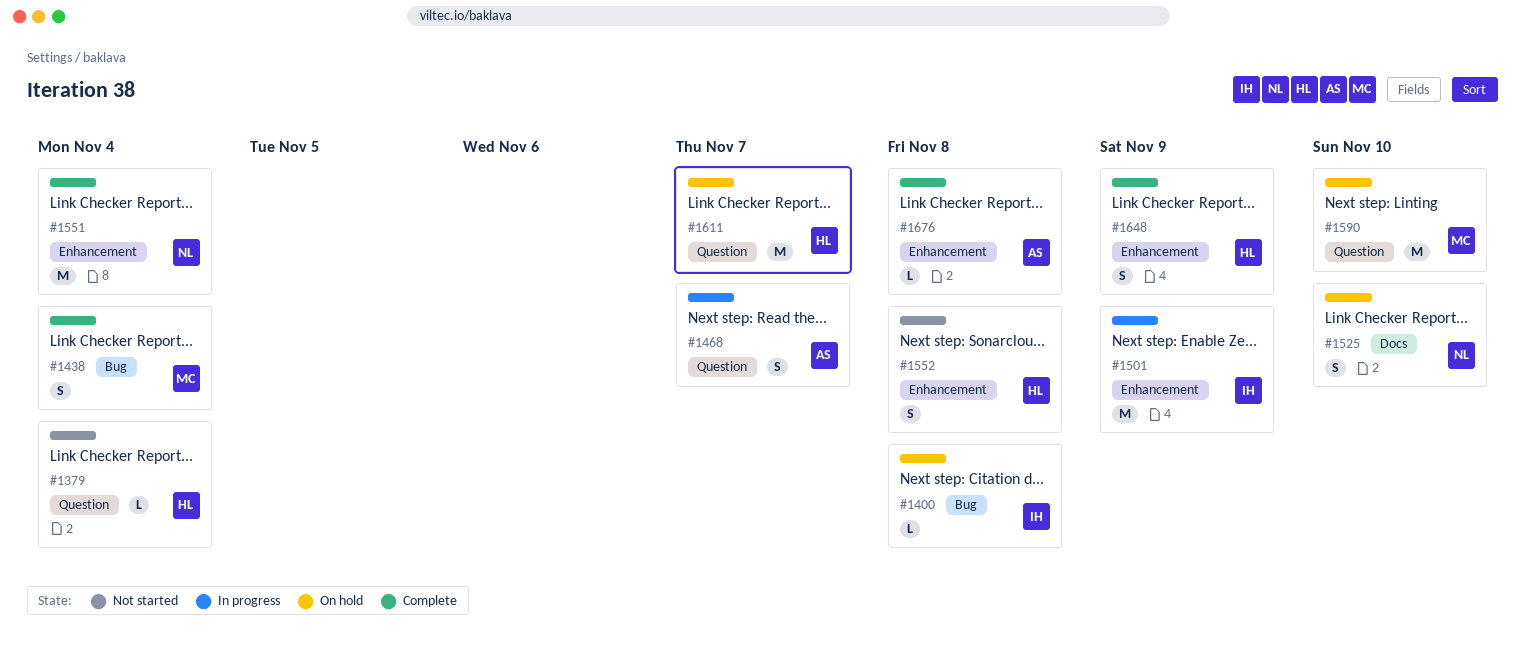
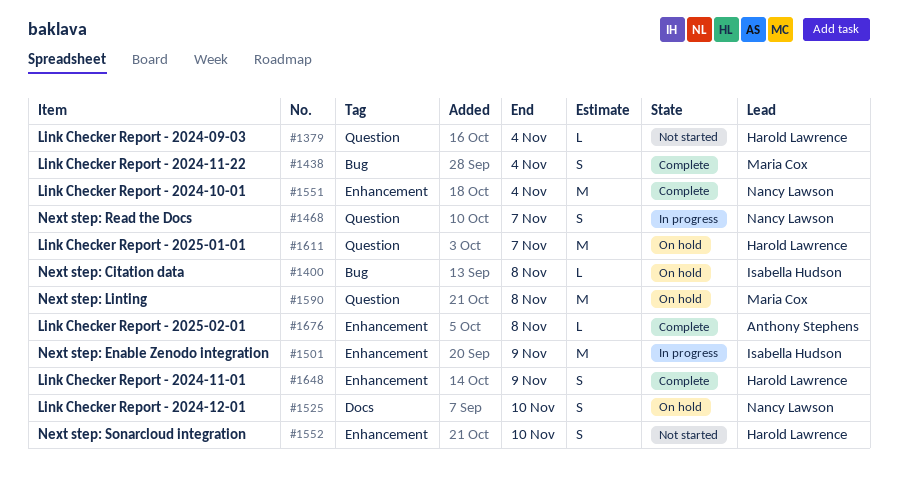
#1468, owner: Anthony Stephens -> Nancy Lawson
#1552, due: Nov 8 -> Nov 10
#1590, due: Nov 10 -> Nov 8

